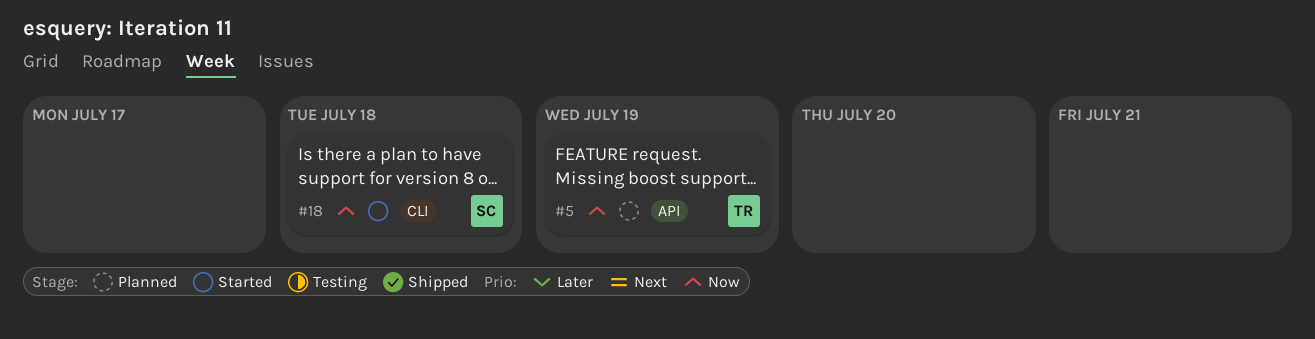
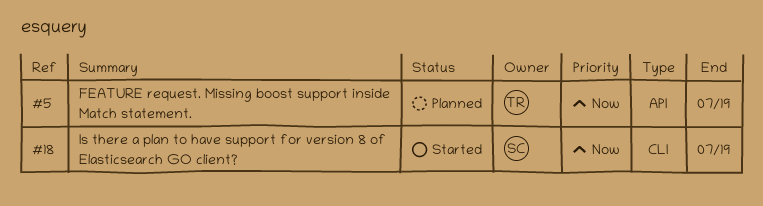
#18, due: Jul 18 -> Jul 19

